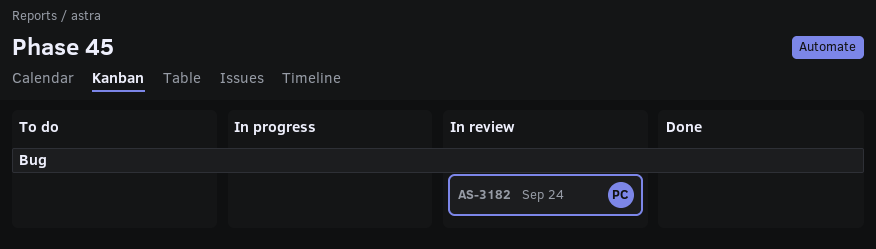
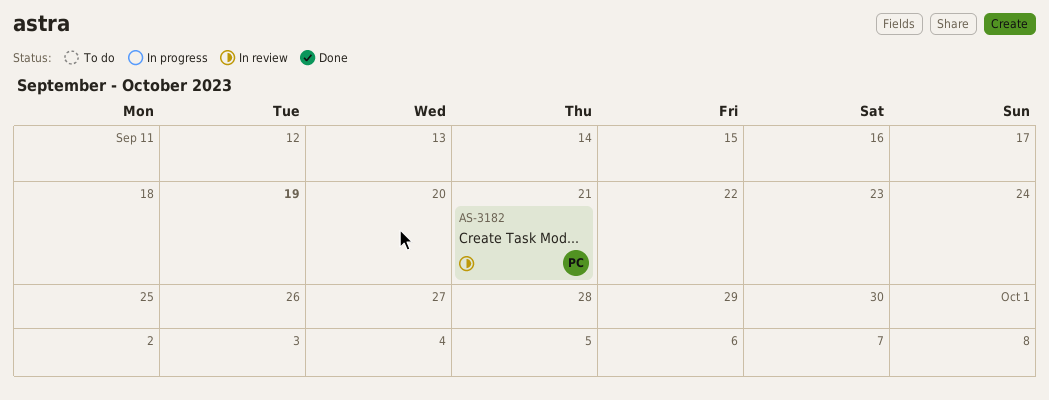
AS-3182, due: Sep 24 -> Sep 21

